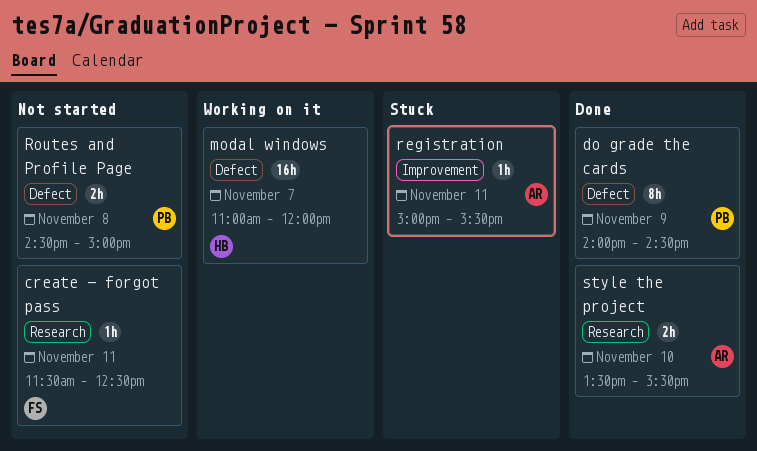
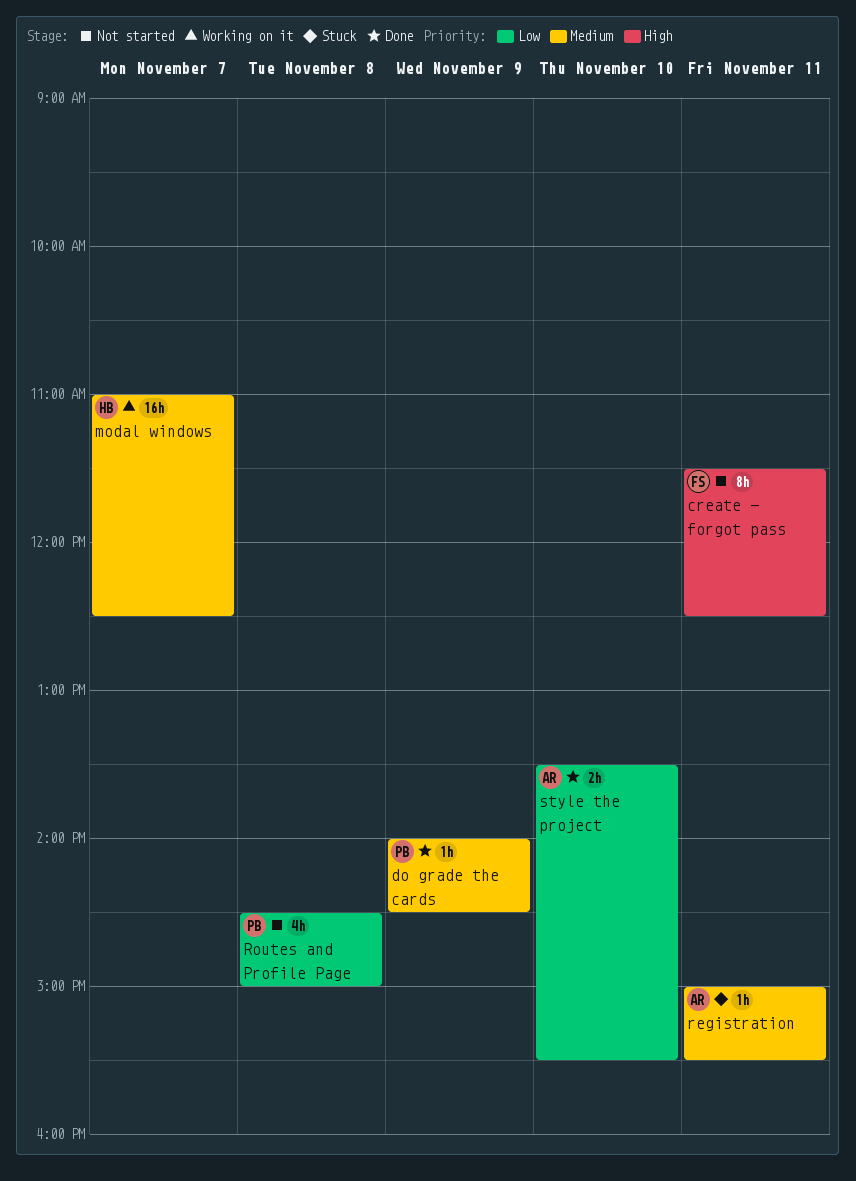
create - forgot pass, estimate: 1h -> 8h
do grade the cards, estimate: 8h -> 1h
modal windows, ends: 12:00 -> 12:30
Routes and Profile Page, estimate: 2h -> 4h

